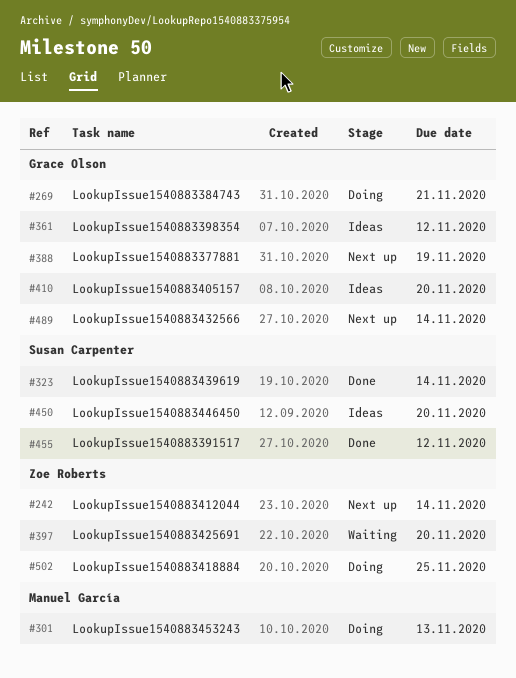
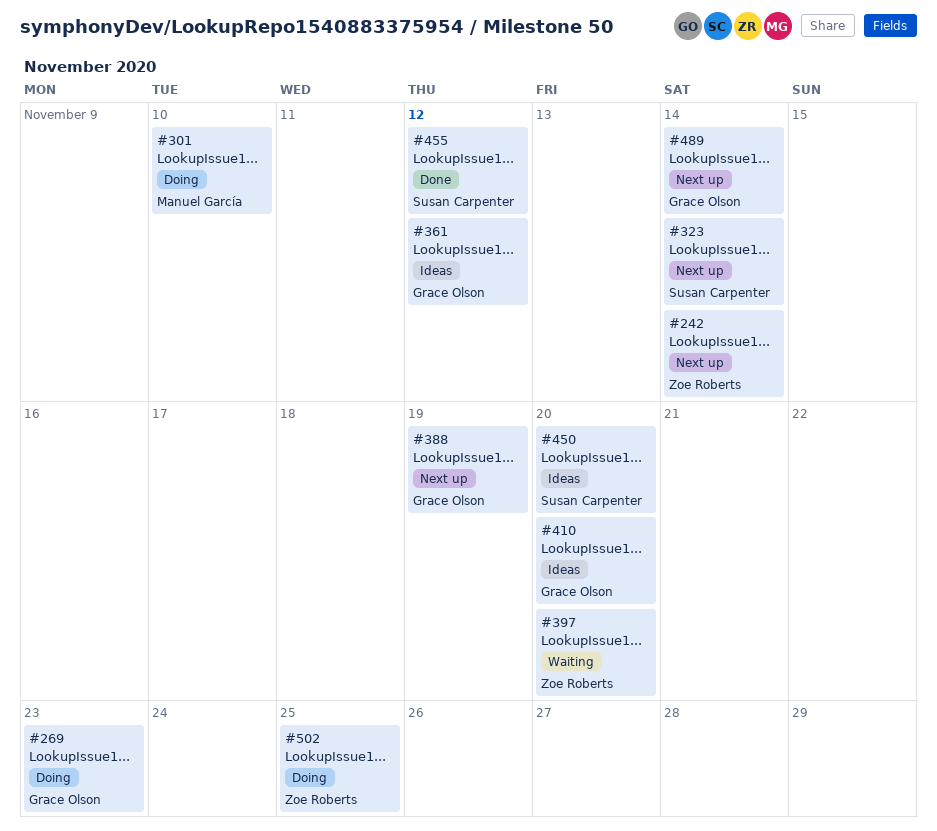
#269, due: Nov 21 -> Nov 23
#301, due: Nov 13 -> Nov 10
#323, status: Done -> Next up

